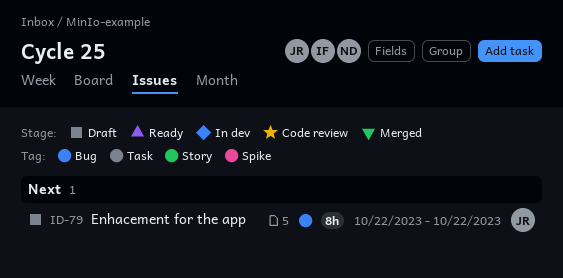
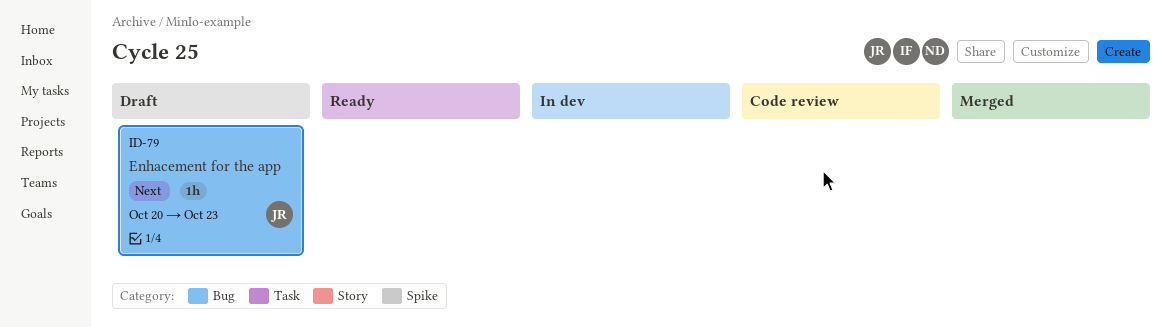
ID-79, estimate: 8h -> 1h
ID-79, start: Oct 22 -> Oct 20
ID-79, due: Oct 22 -> Oct 23

